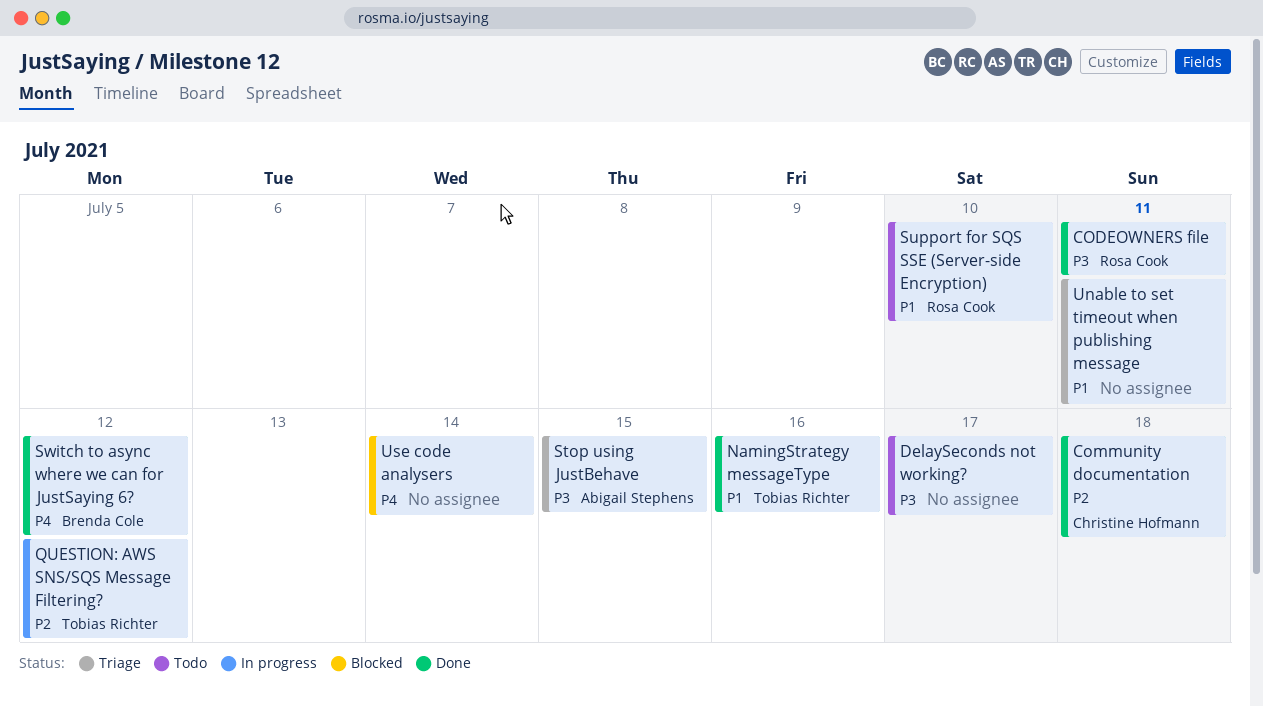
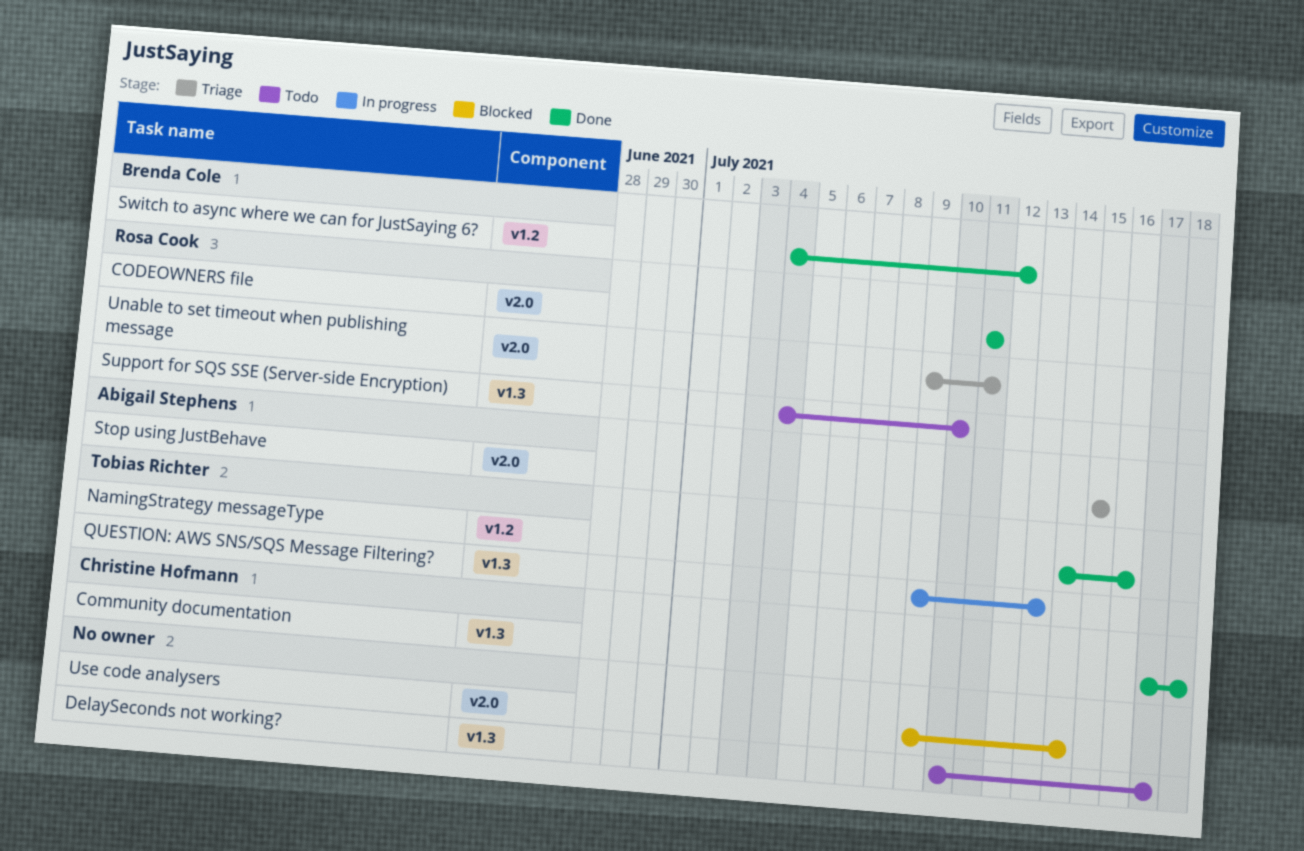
QUESTION: AWS SNS/SQS Message Filtering?, due: Jul 12 -> Jul 13
Unable to set timeout when publishing message, owner: none -> Rosa Cook

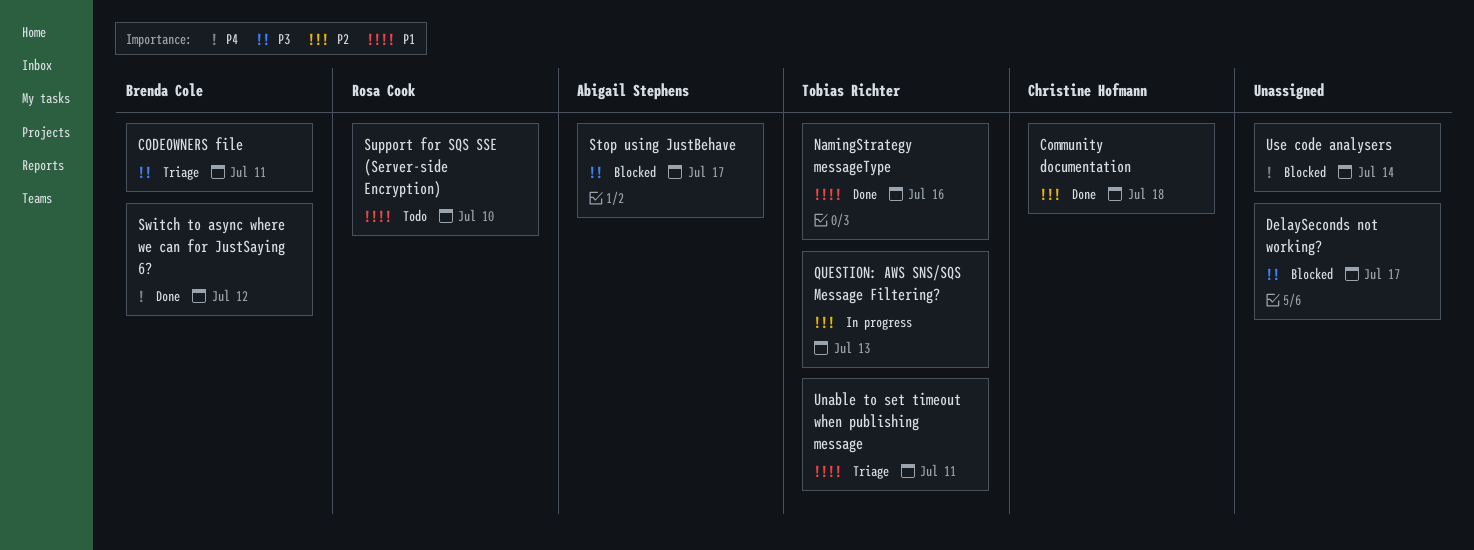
CODEOWNERS file, status: Done -> Triage
CODEOWNERS file, owner: Rosa Cook -> Brenda Cole
DelaySeconds not working?, status: Todo -> Blocked
Stop using JustBehave, status: Triage -> Blocked
Stop using JustBehave, due: Jul 15 -> Jul 17
Unable to set timeout when publishing message, owner: Rosa Cook -> Tobias Richter

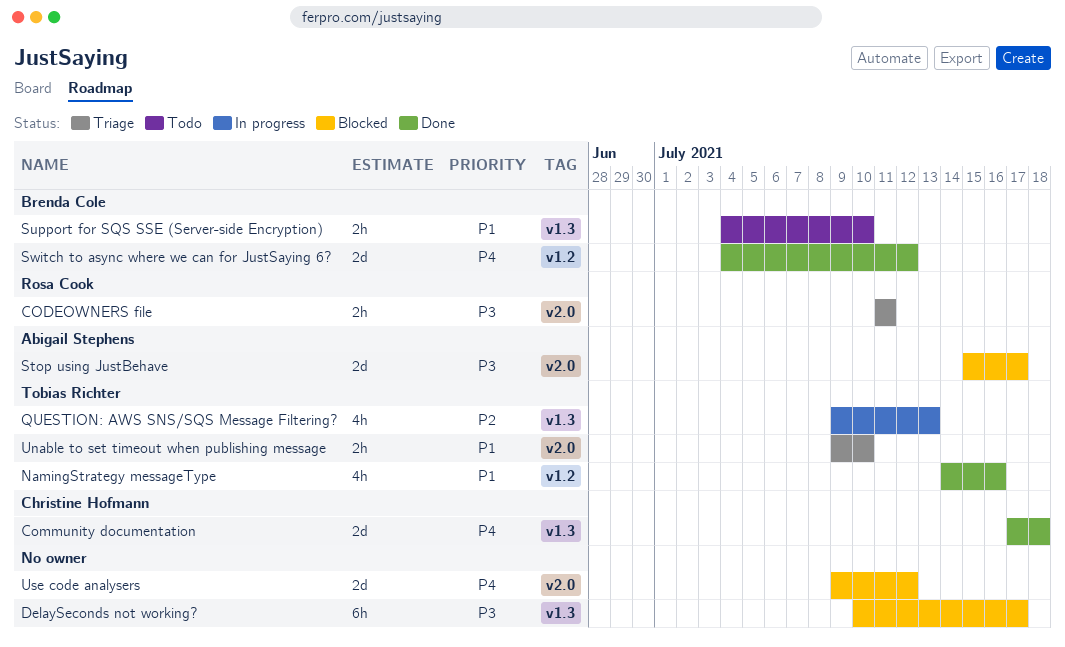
CODEOWNERS file, owner: Brenda Cole -> Rosa Cook
Community documentation, priority: P2 -> P4
Support for SQS SSE (Server-side Encryption), owner: Rosa Cook -> Brenda Cole
Unable to set timeout when publishing message, due: Jul 11 -> Jul 10
Use code analysers, due: Jul 14 -> Jul 12

